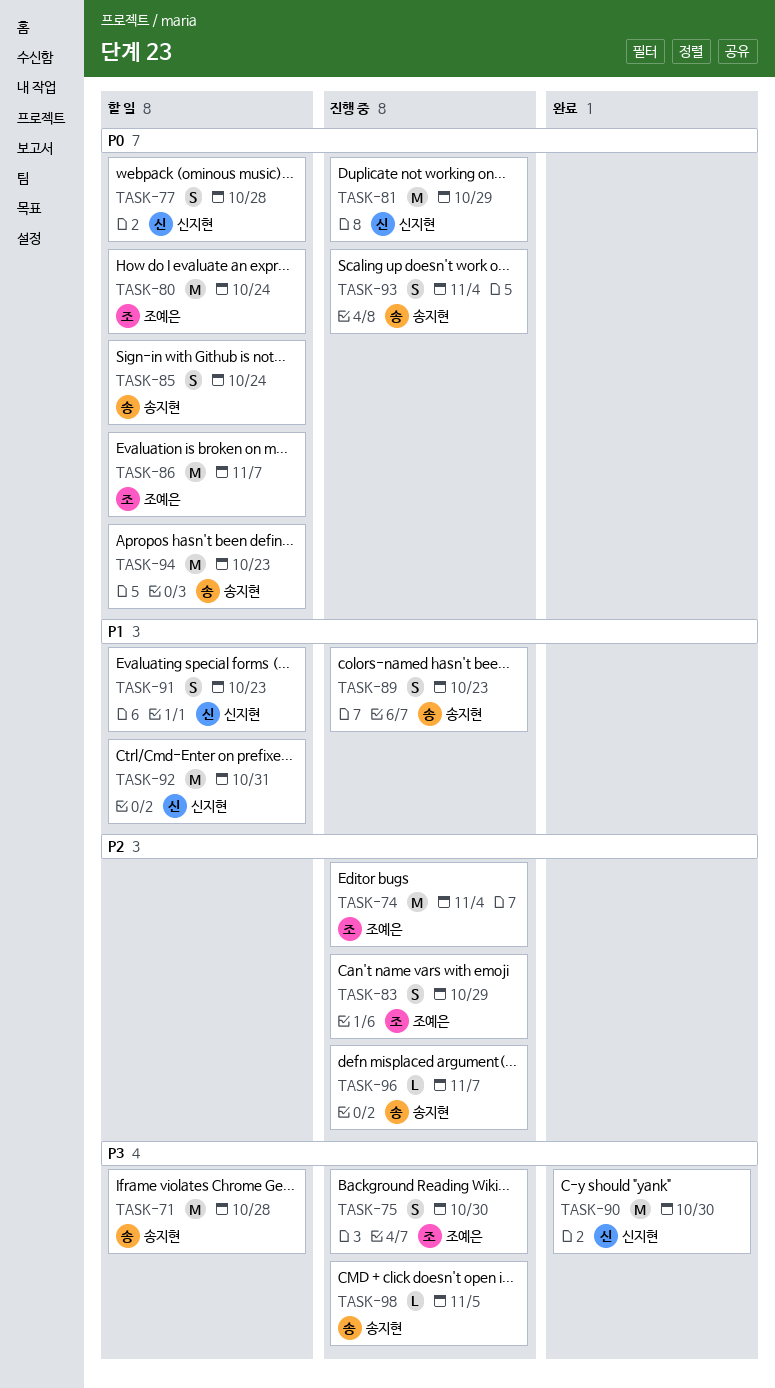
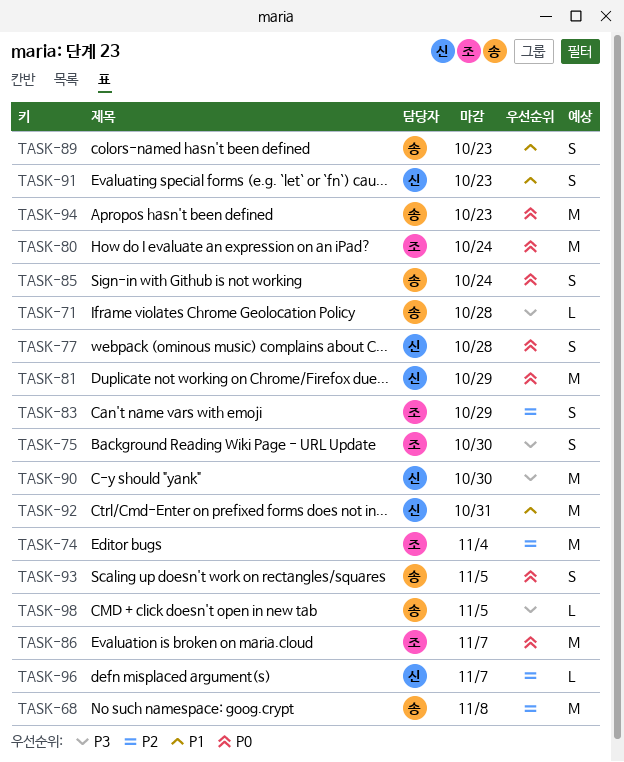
TASK-68: none -> present
TASK-71, estimate: M -> L
TASK-93, due: Nov 4 -> Nov 5
TASK-96, owner: 송지현 -> 신지현

